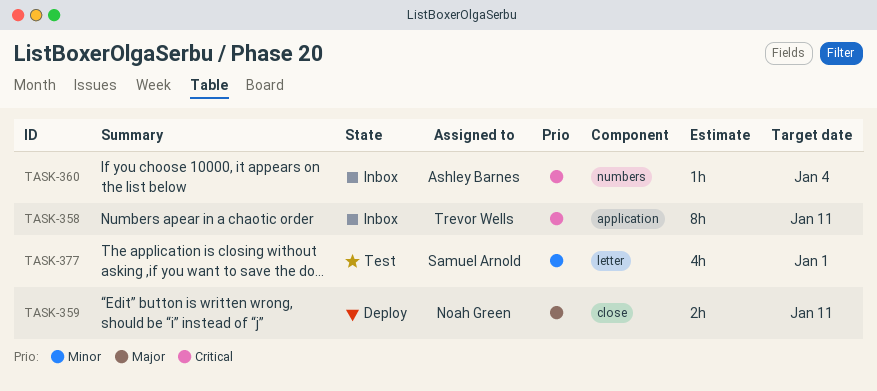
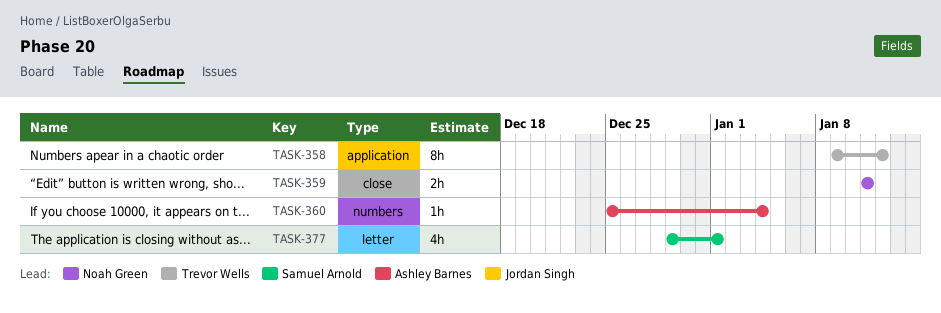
TASK-358, due: Jan 11 -> Jan 12

